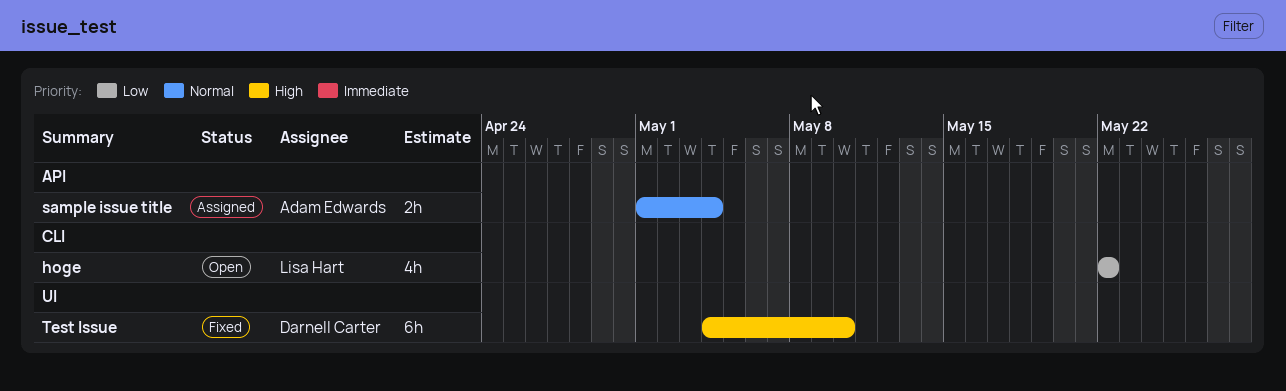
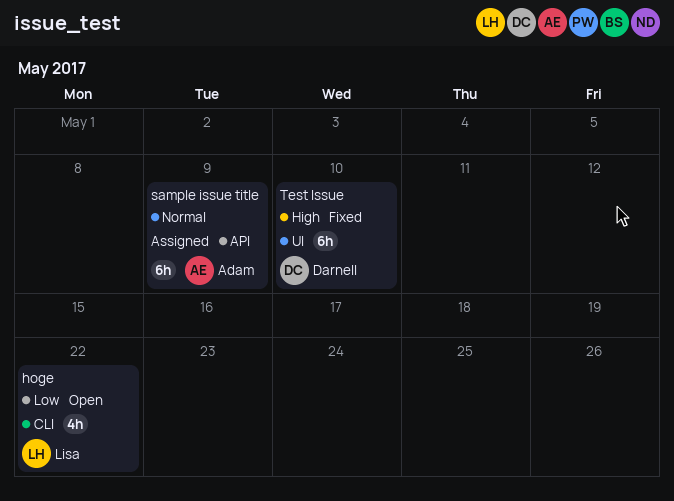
sample issue title, estimate: 2h -> 6h
sample issue title, due: May 4 -> May 9

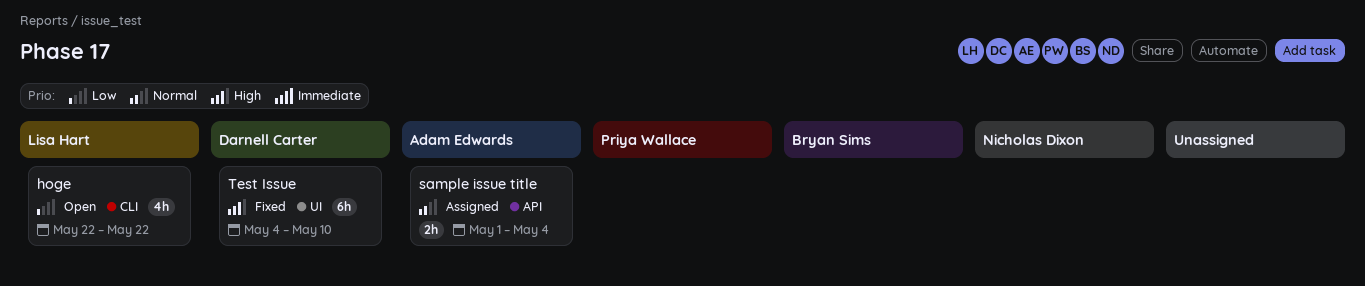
sample issue title, estimate: 6h -> 2h
sample issue title, due: May 9 -> May 4

